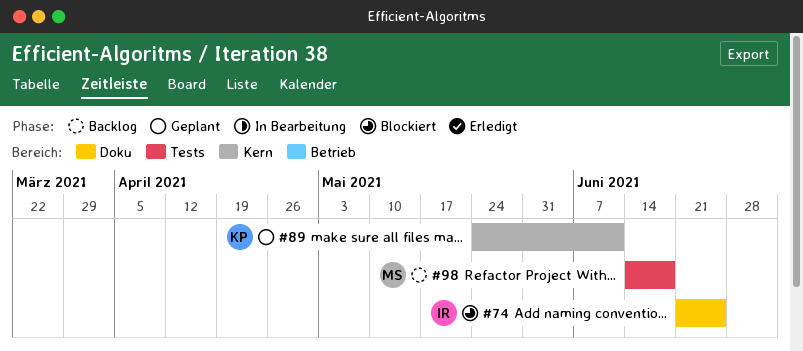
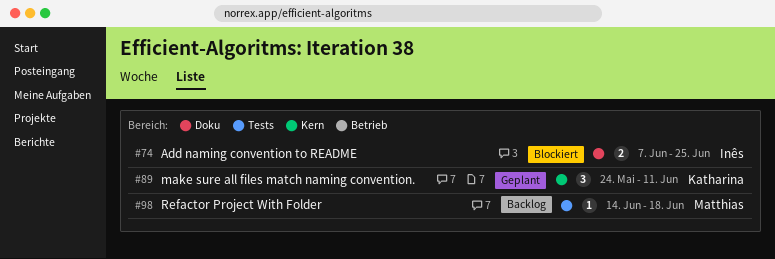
#74, start: Jun 21 -> Jun 7

